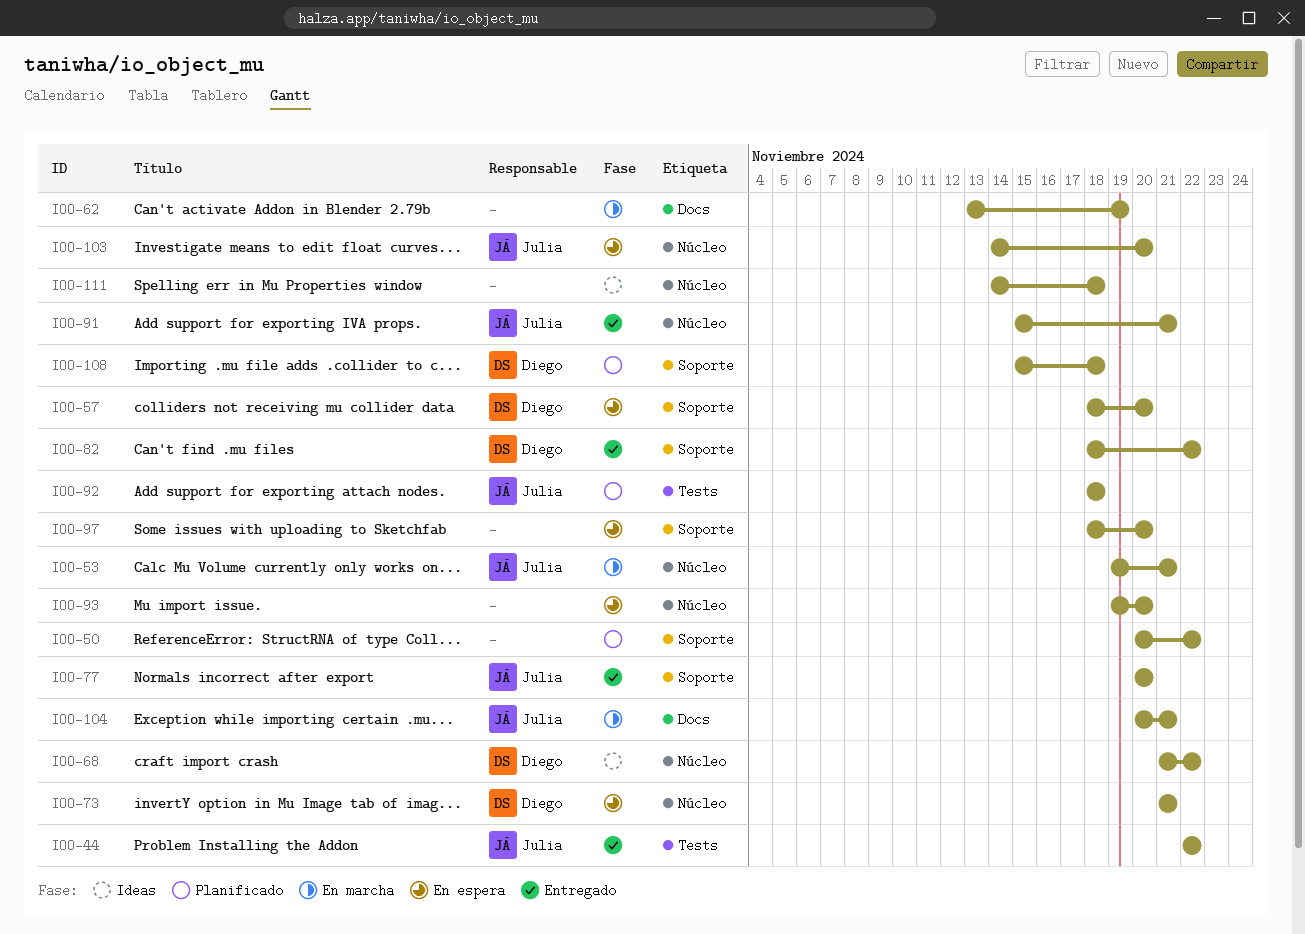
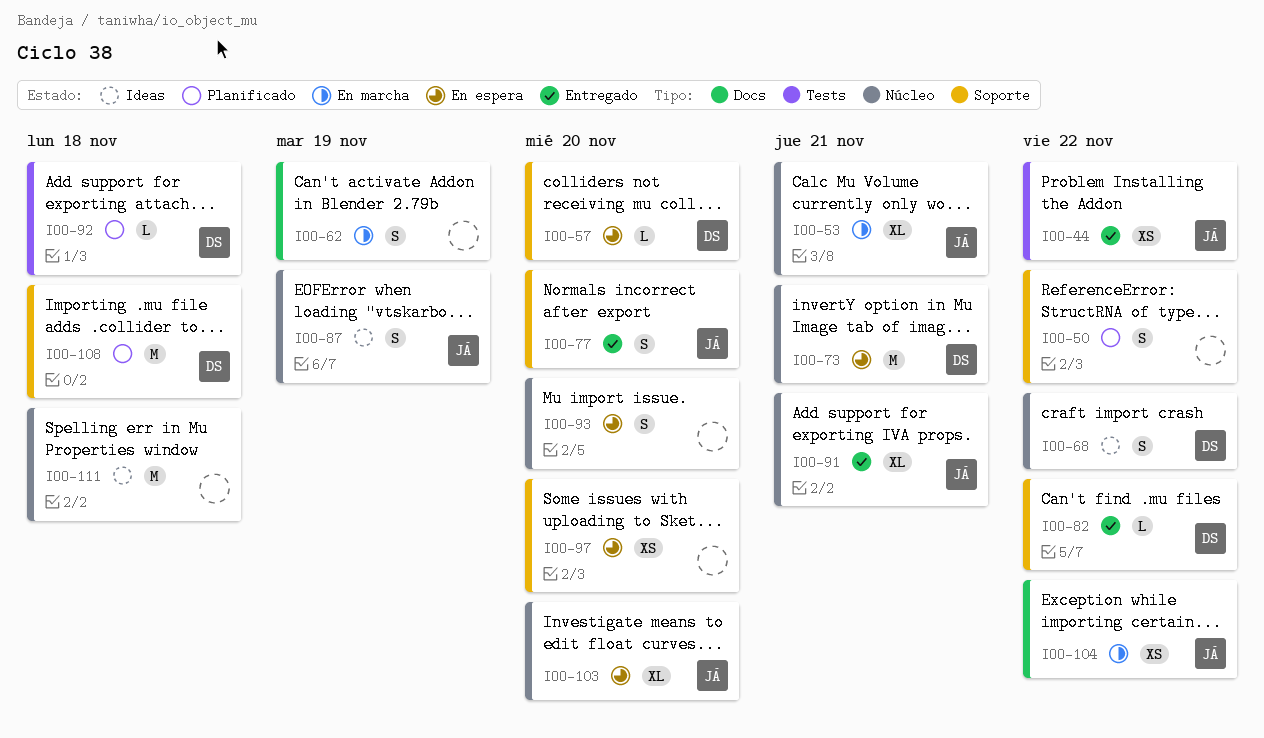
IOO-87: none -> present
IOO-92, owner: Julia -> Diego
IOO-104, due: Nov 21 -> Nov 22

